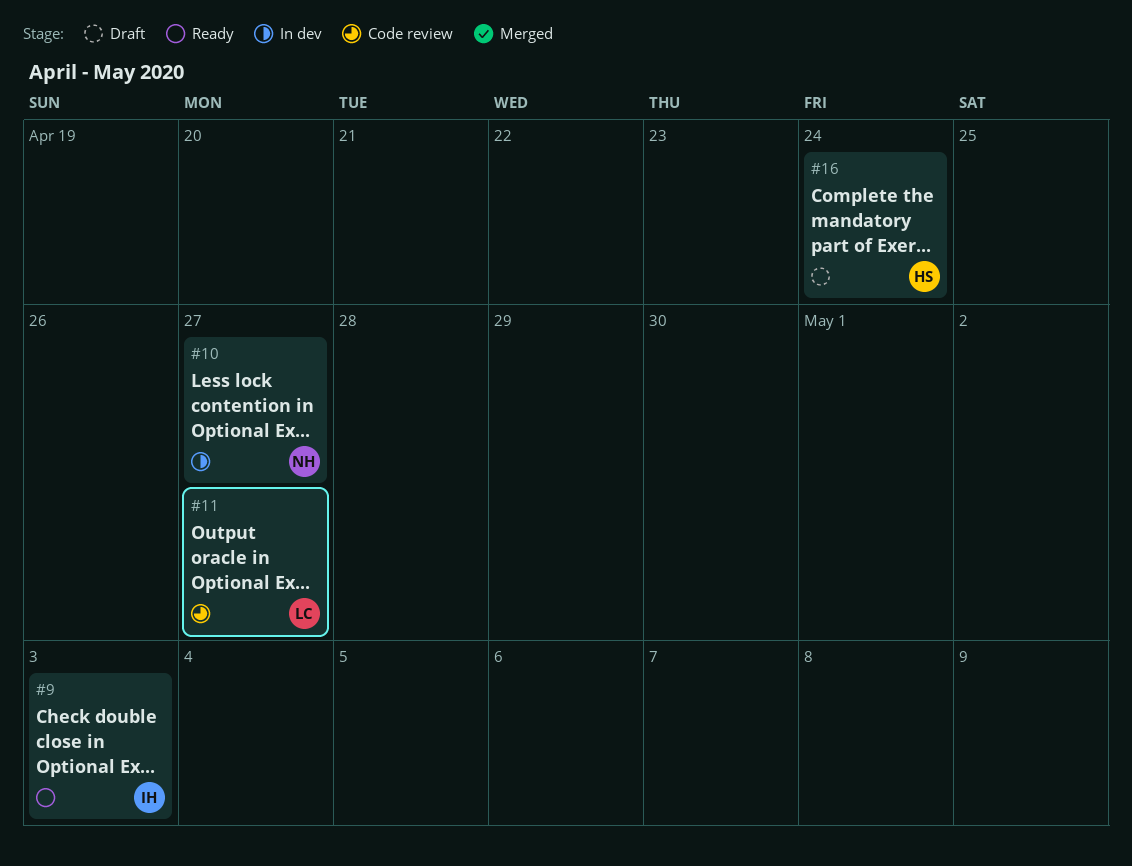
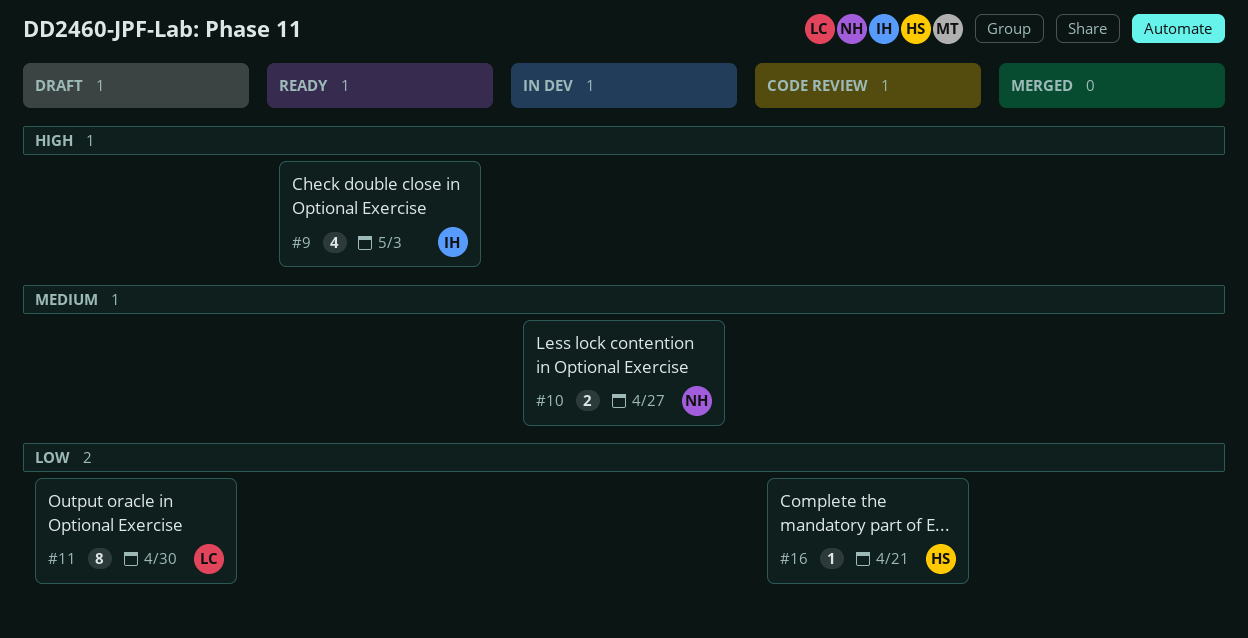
#11, status: Code review -> Draft
#11, due: Apr 27 -> Apr 30
#16, status: Draft -> Code review
#16, due: Apr 24 -> Apr 21

